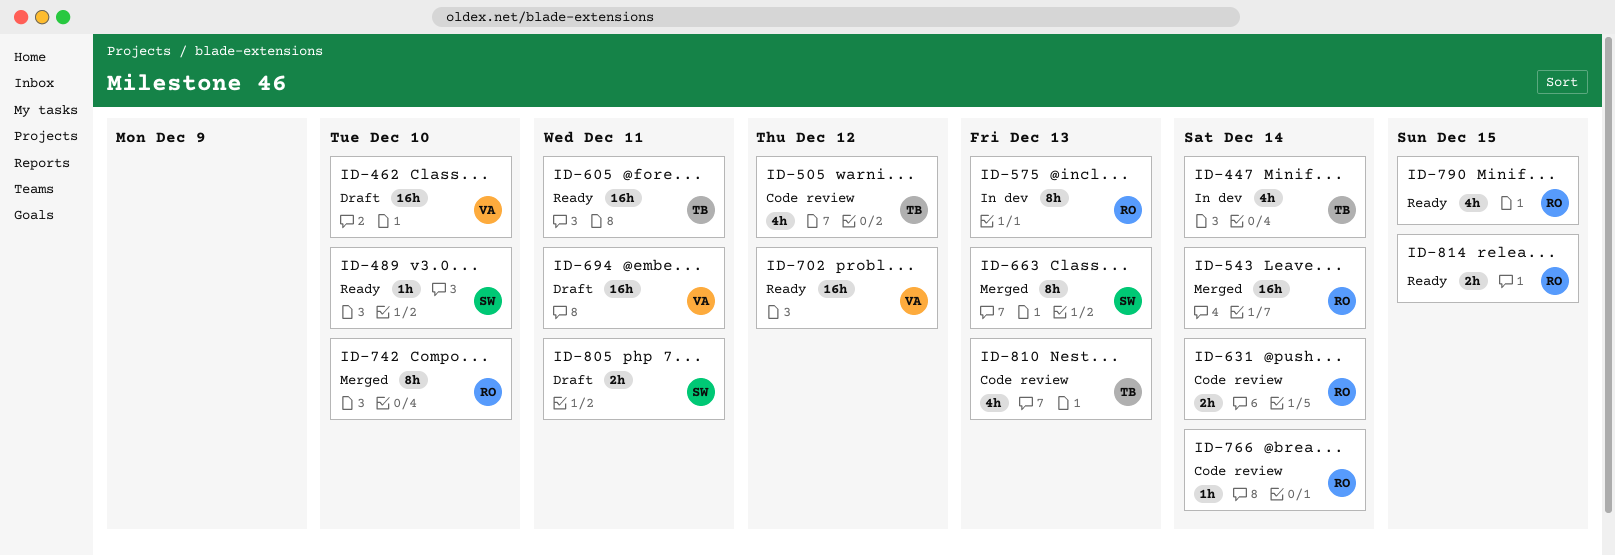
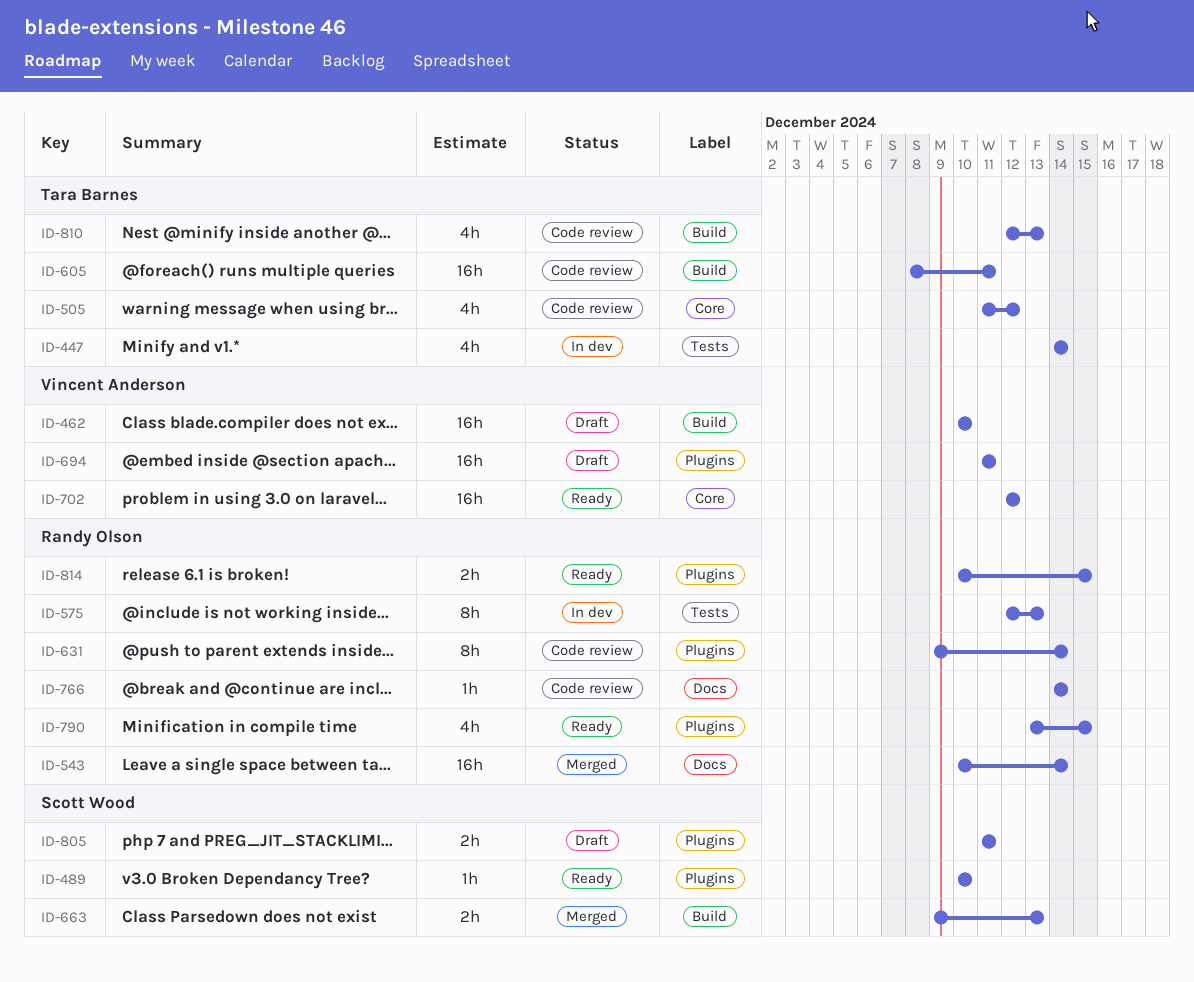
ID-605, status: Ready -> Code review
ID-631, estimate: 2h -> 8h
ID-663, estimate: 8h -> 2h
ID-742: present -> none

